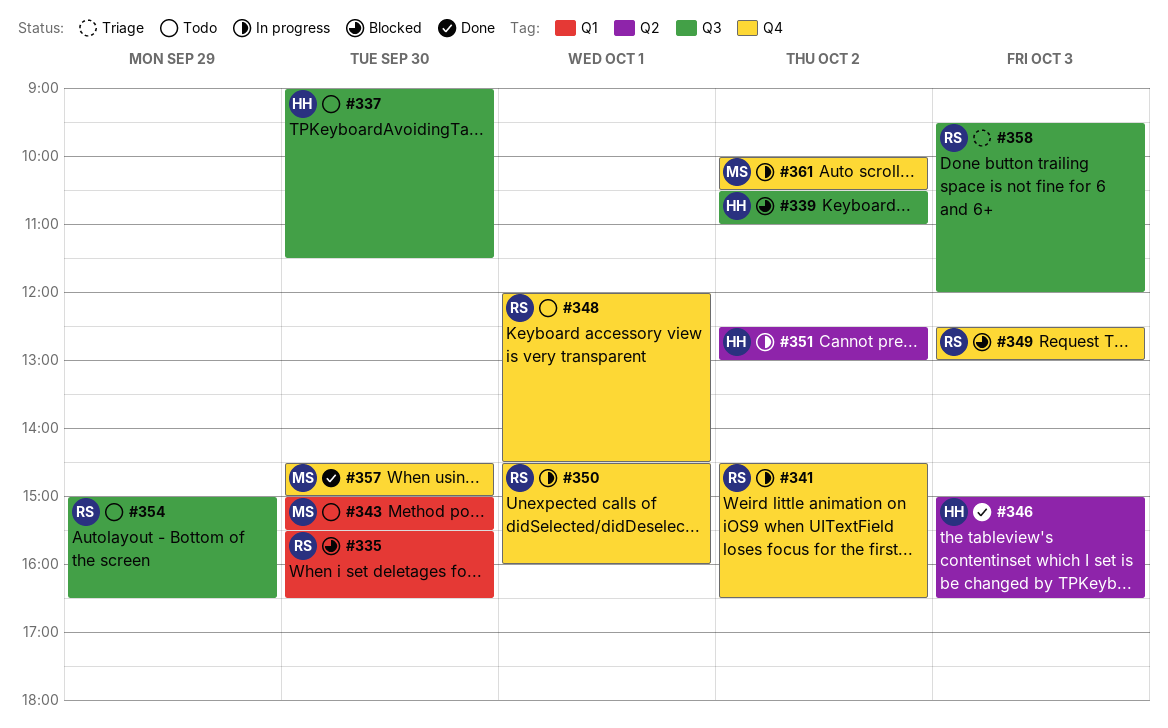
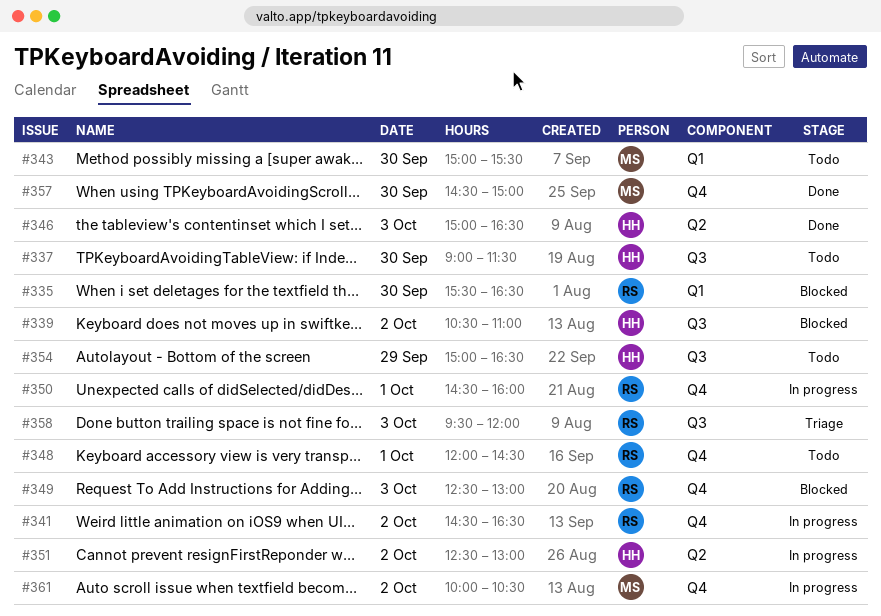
#354, owner: RS -> HH

